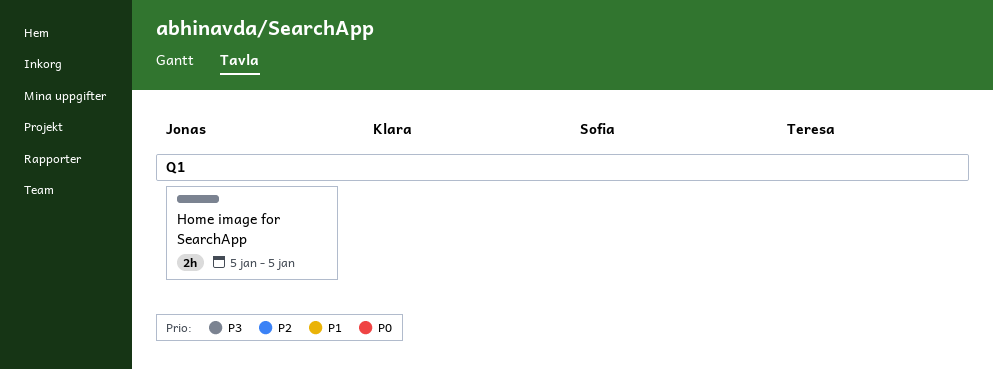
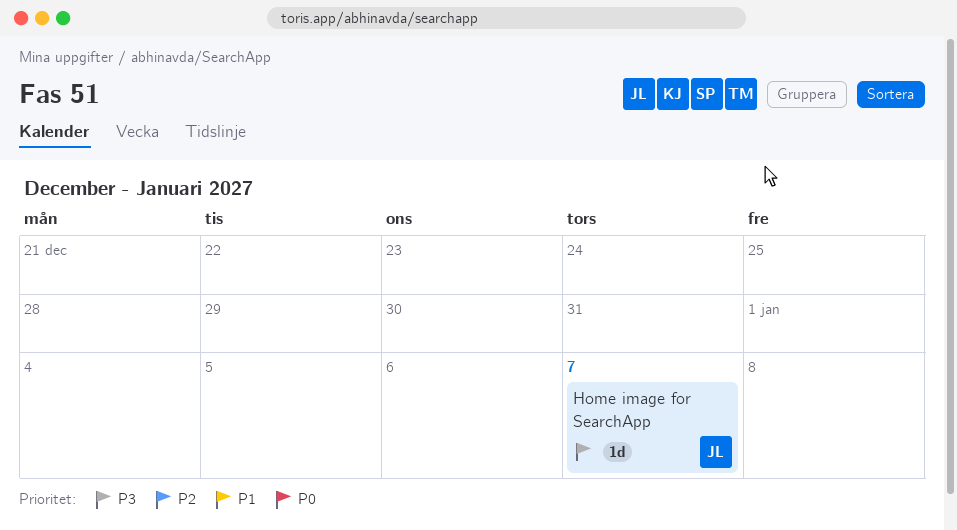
Home image for SearchApp, estimate: 2h -> 1d
Home image for SearchApp, due: Jan 5 -> Jan 7

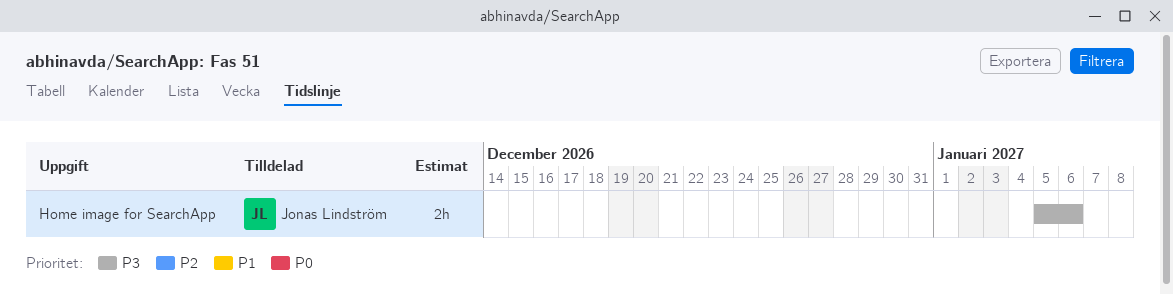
Home image for SearchApp, estimate: 1d -> 2h
Home image for SearchApp, due: Jan 7 -> Jan 6

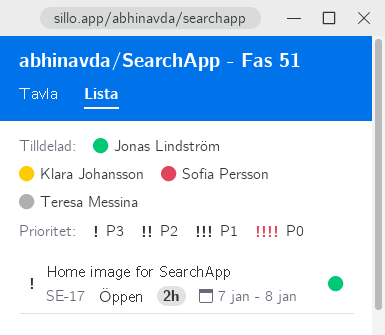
Home image for SearchApp, start: Jan 5 -> Jan 7
Home image for SearchApp, due: Jan 6 -> Jan 8

